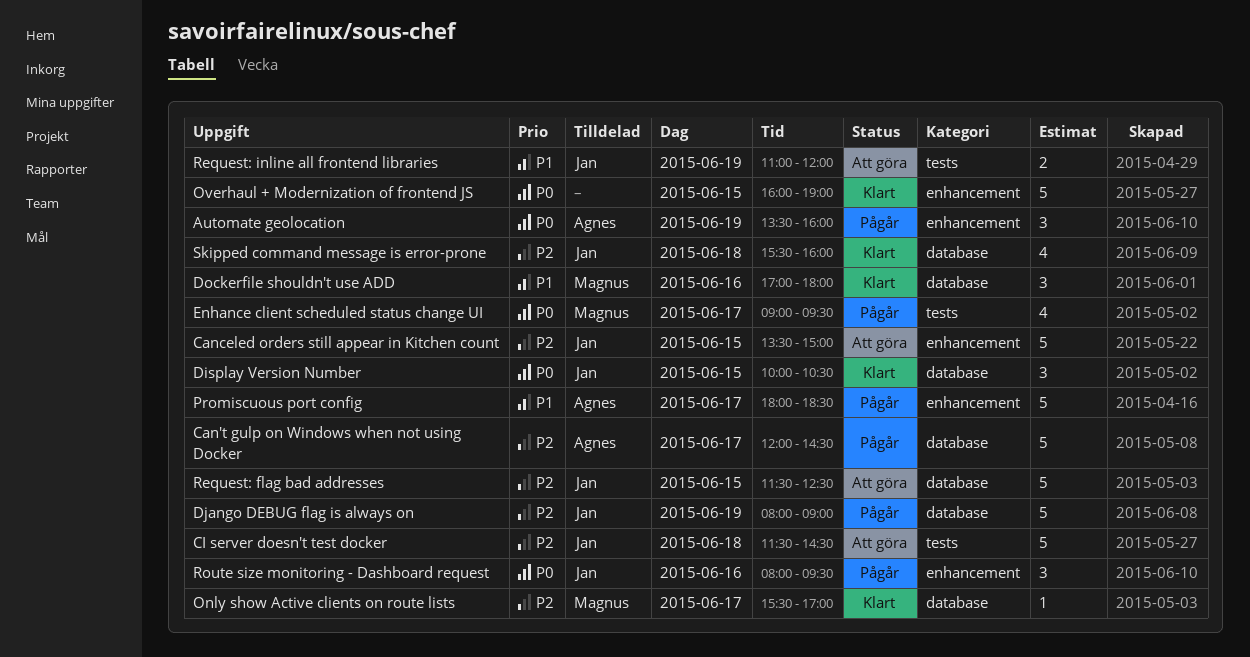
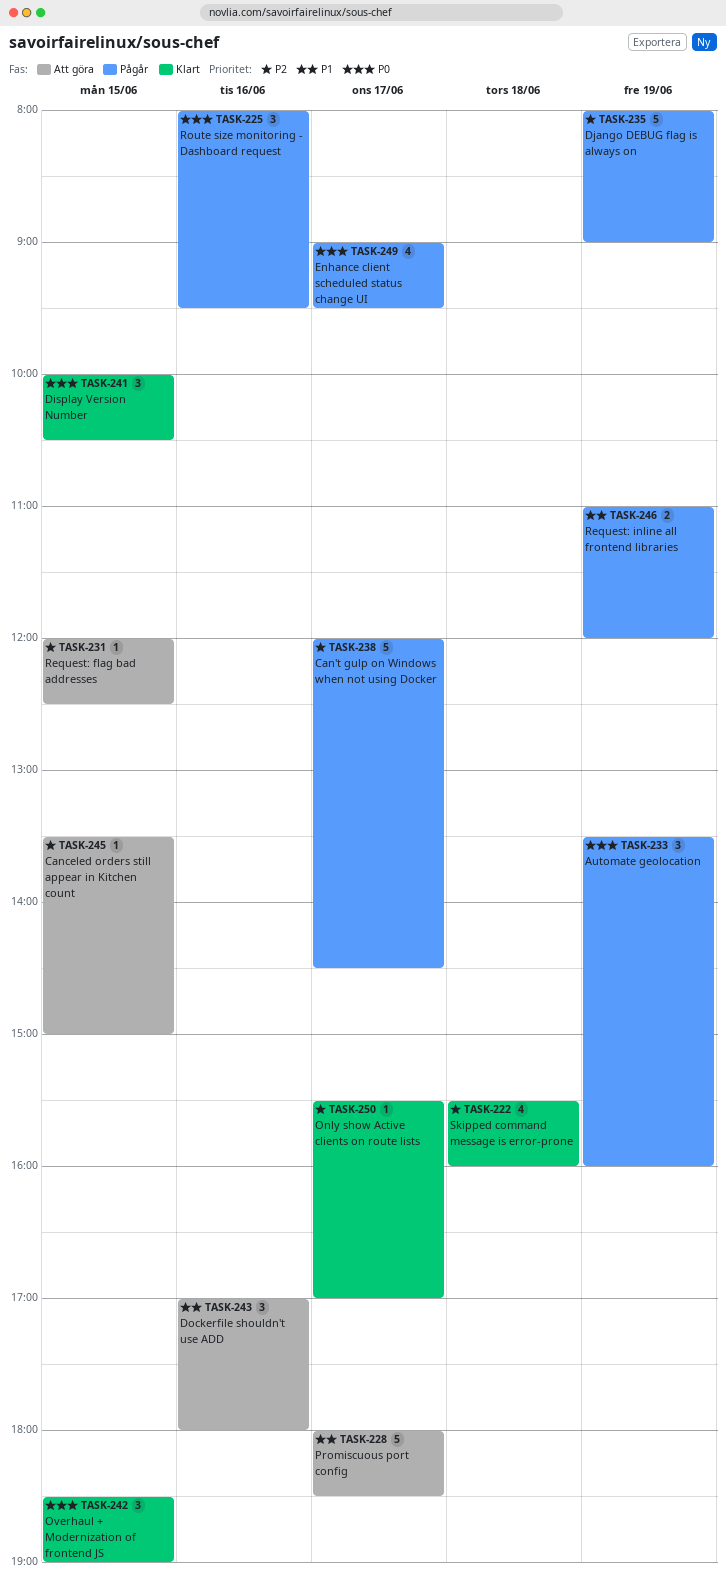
Canceled orders still appear in Kitchen count, estimate: 5 -> 1
CI server doesn't test docker: present -> none
Dockerfile shouldn't use ADD, status: Klart -> Att göra
Overhaul + Modernization of frontend JS, estimate: 5 -> 3
Overhaul + Modernization of frontend JS, begins: 16:00 -> 18:30
Promiscuous port config, status: Pågår -> Att göra
Request: flag bad addresses, estimate: 5 -> 1
Request: flag bad addresses, begins: 11:30 -> 12:00
Request: inline all frontend libraries, status: Att göra -> Pågår

